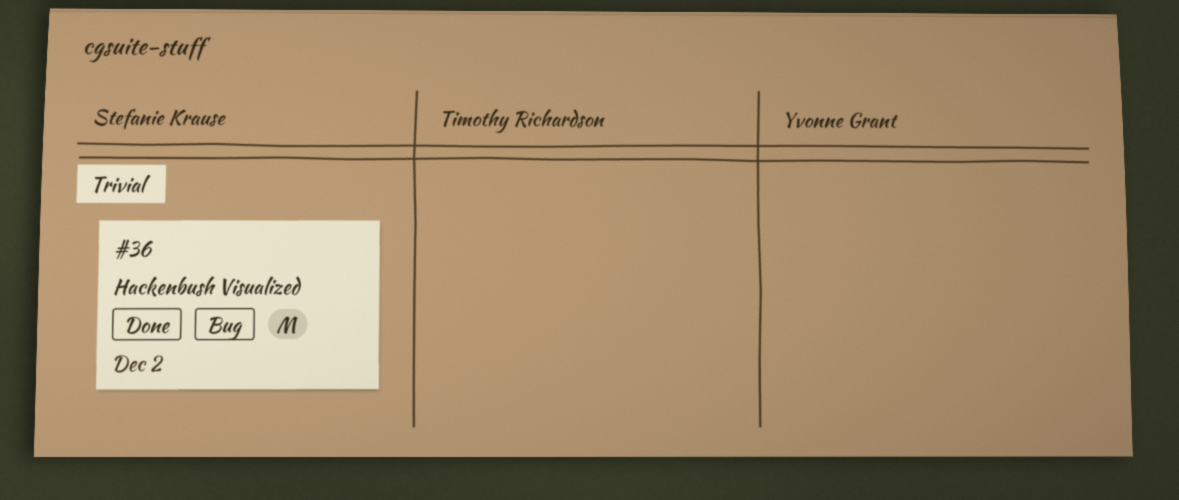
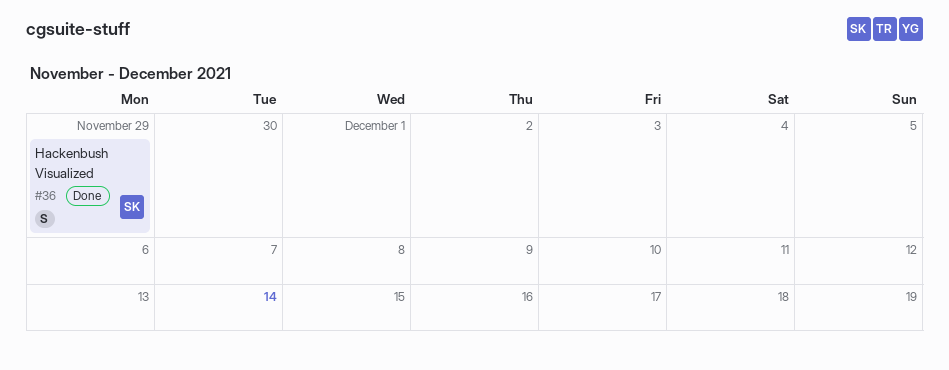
#36, estimate: M -> S
#36, due: Dec 2 -> Nov 29

